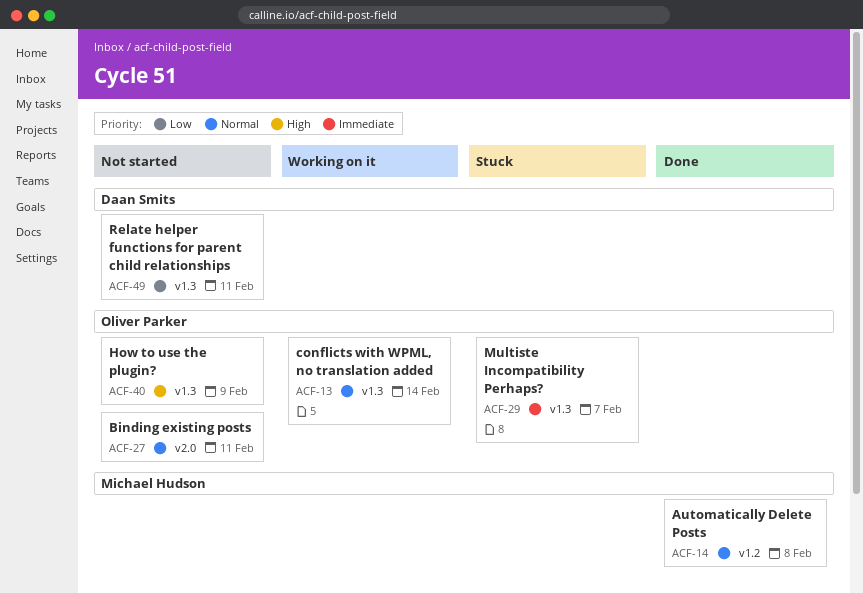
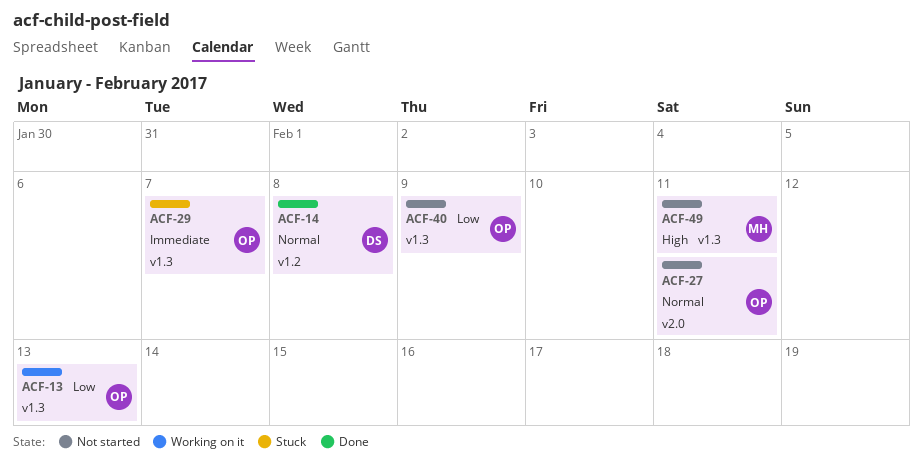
ACF-13, priority: Normal -> Low
ACF-13, due: Feb 14 -> Feb 13
ACF-14, owner: Michael Hudson -> Daan Smits
ACF-40, priority: High -> Low
ACF-49, owner: Daan Smits -> Michael Hudson
ACF-49, priority: Low -> High

